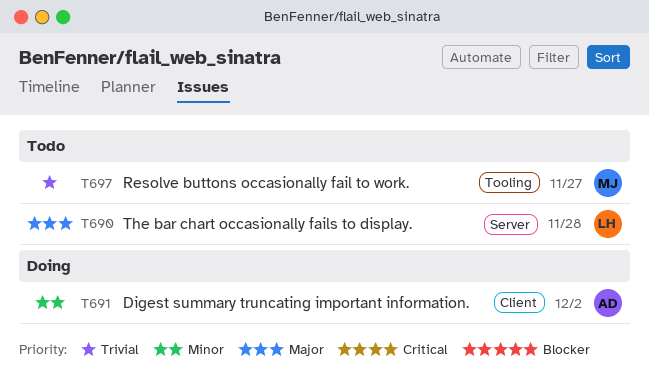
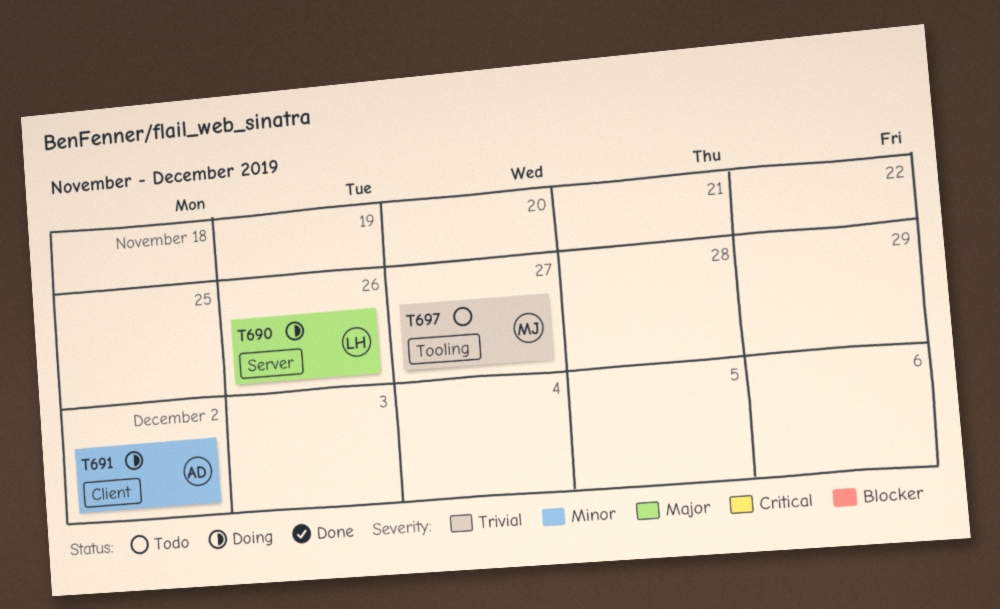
T690, status: Todo -> Doing
T690, due: Nov 28 -> Nov 26

